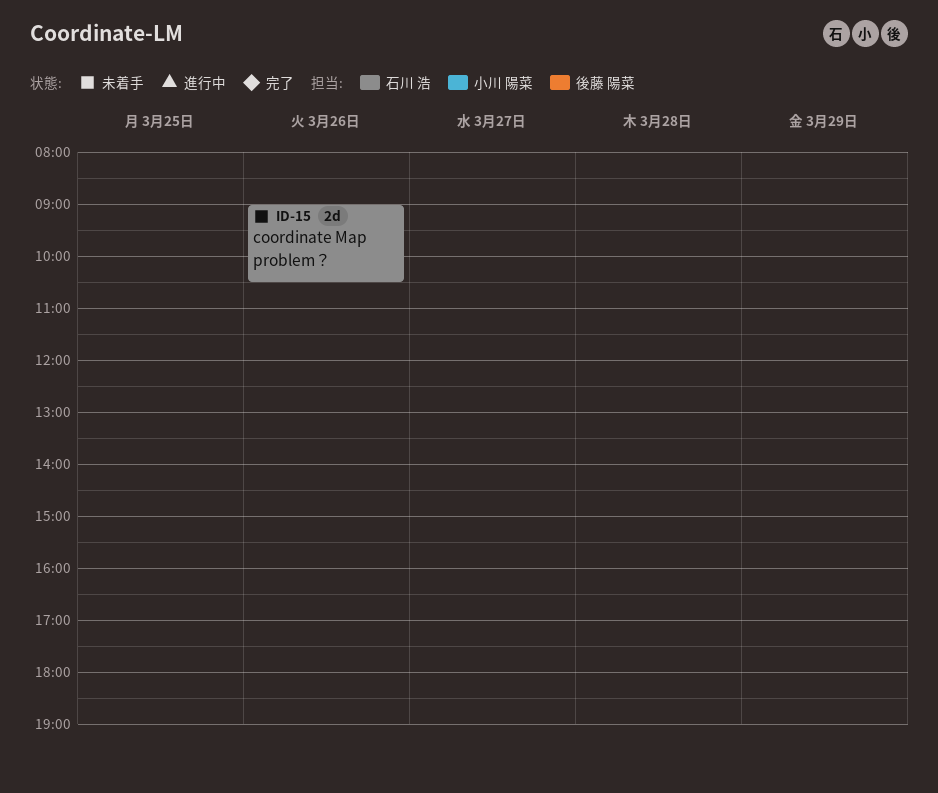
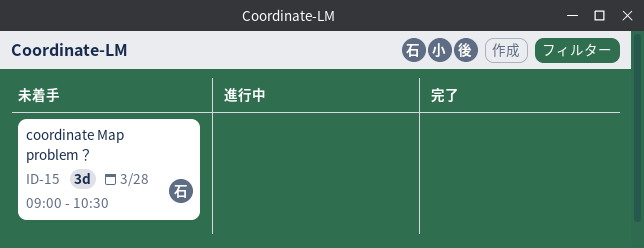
ID-15, estimate: 2d -> 3d
ID-15, day: Mar 26 -> Mar 28

